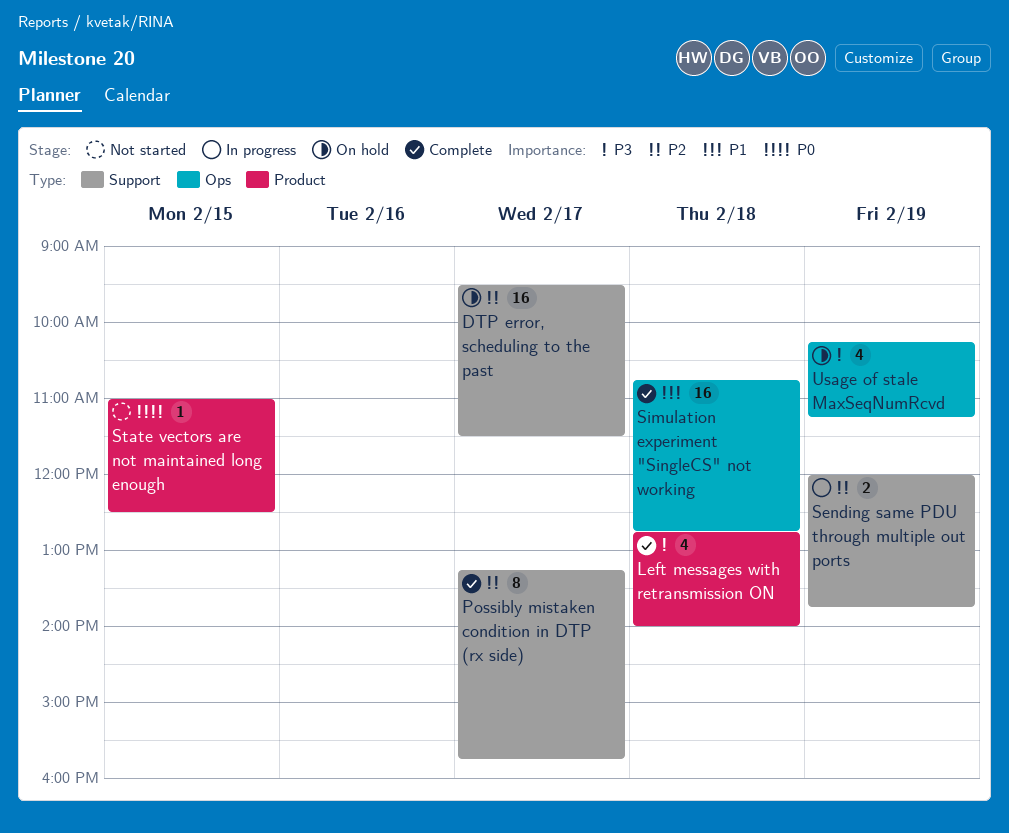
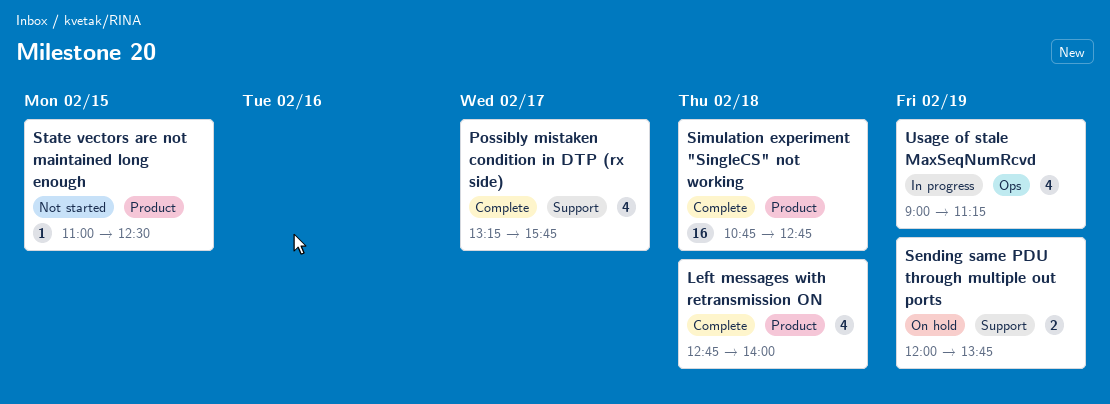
DTP error, scheduling to the past: present -> none
Possibly mistaken condition in DTP (rx side), estimate: 8 -> 4
Sending same PDU through multiple out ports, status: In progress -> On hold
Simulation experiment "SingleCS" not working, label: Ops -> Product
Usage of stale MaxSeqNumRcvd, status: On hold -> In progress
Usage of stale MaxSeqNumRcvd, begins: 10:15 -> 09:00

